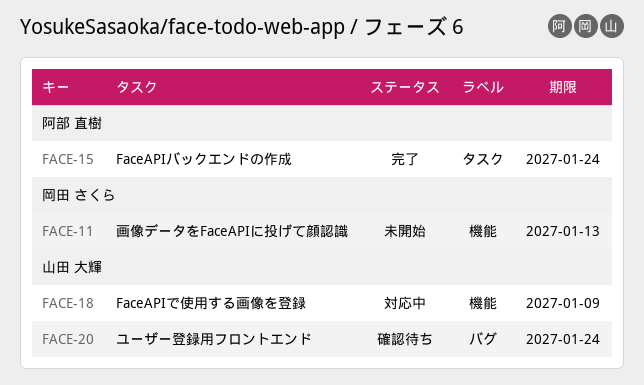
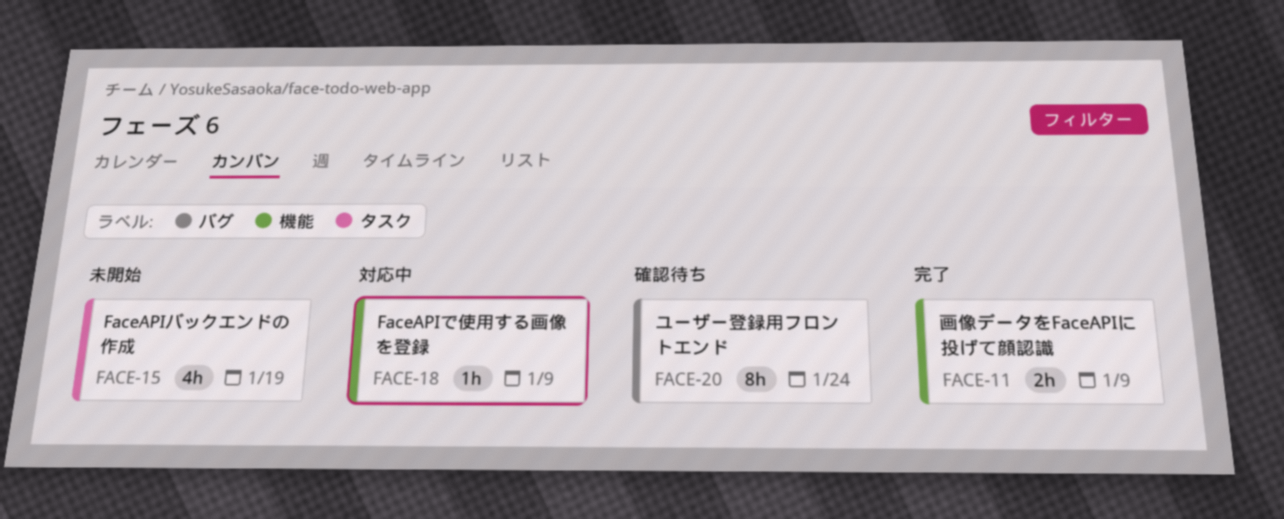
FACE-11, status: 未開始 -> 完了
FACE-11, due: Jan 13 -> Jan 9
FACE-15, status: 完了 -> 未開始
FACE-15, due: Jan 24 -> Jan 19

